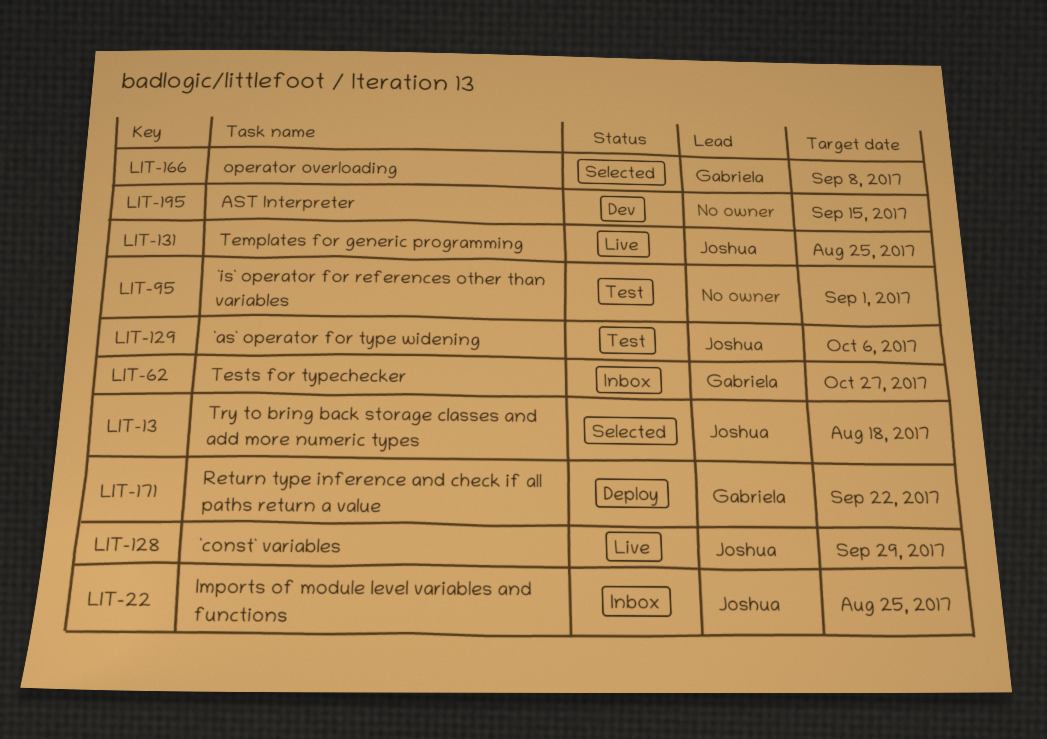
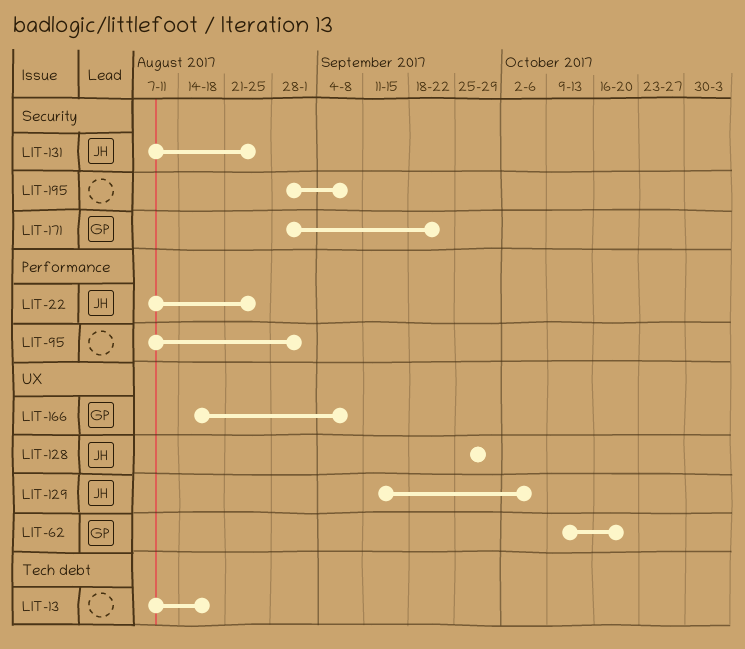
LIT-13, owner: Joshua -> none
LIT-62, due: Oct 27 -> Oct 20
LIT-195, due: Sep 15 -> Sep 8

